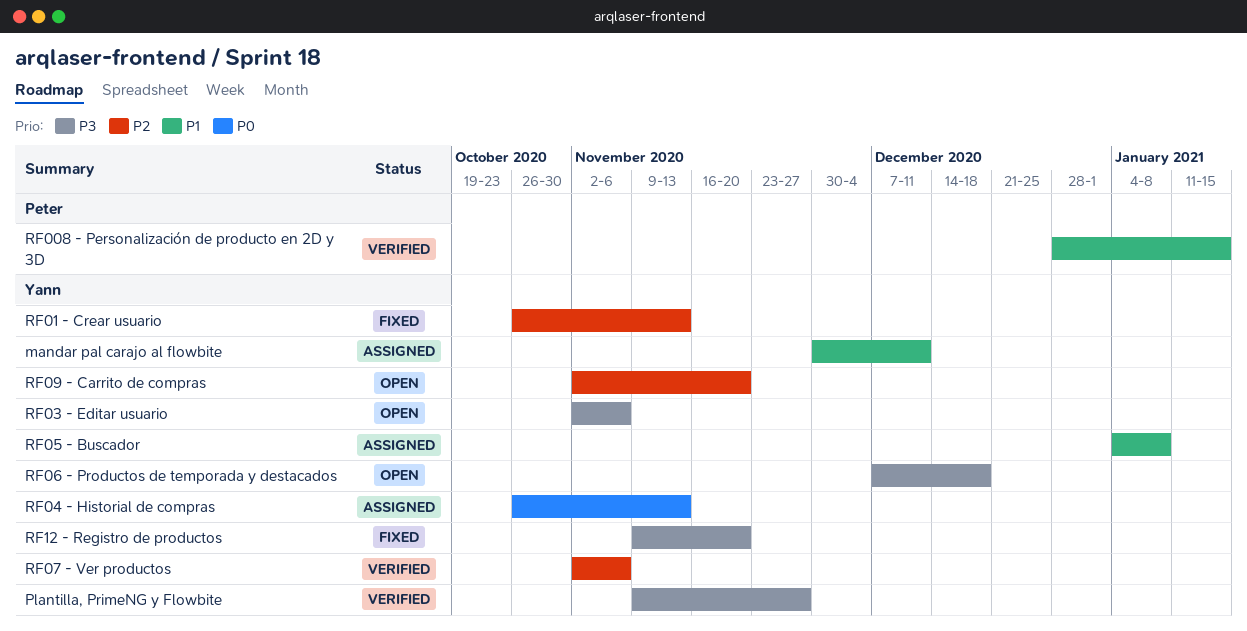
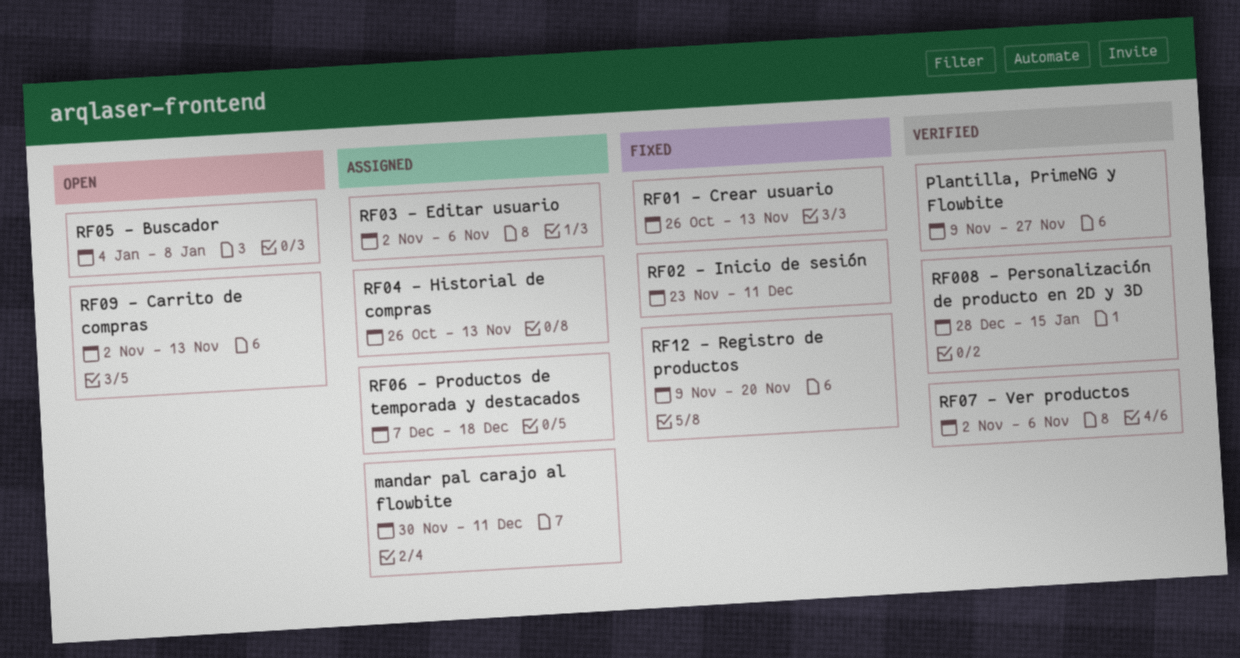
RF02 - Inicio de sesión: none -> present
RF03 - Editar usuario, status: Open -> Assigned
RF05 - Buscador, status: Assigned -> Open
RF06 - Productos de temporada y destacados, status: Open -> Assigned
RF09 - Carrito de compras, due: Nov 20 -> Nov 13

